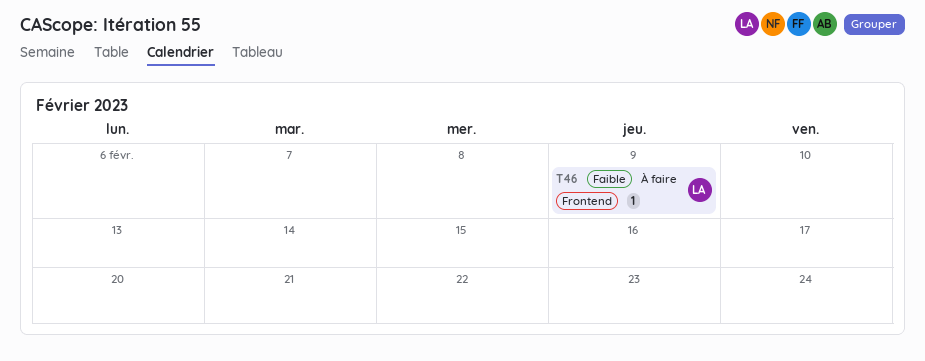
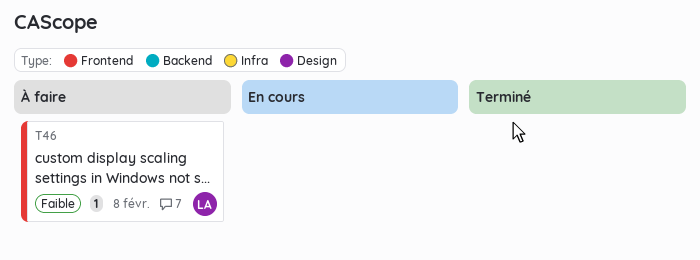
T46, due: Feb 9 -> Feb 8

